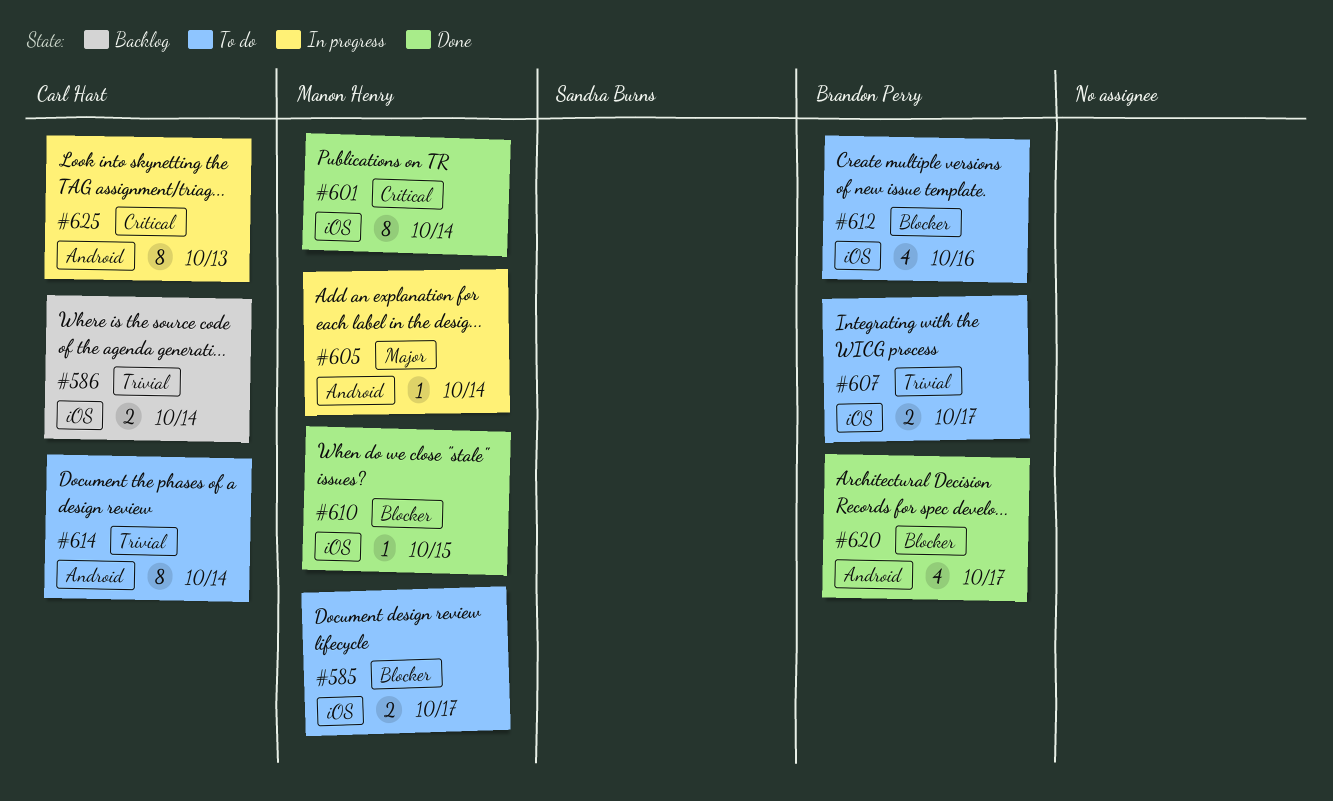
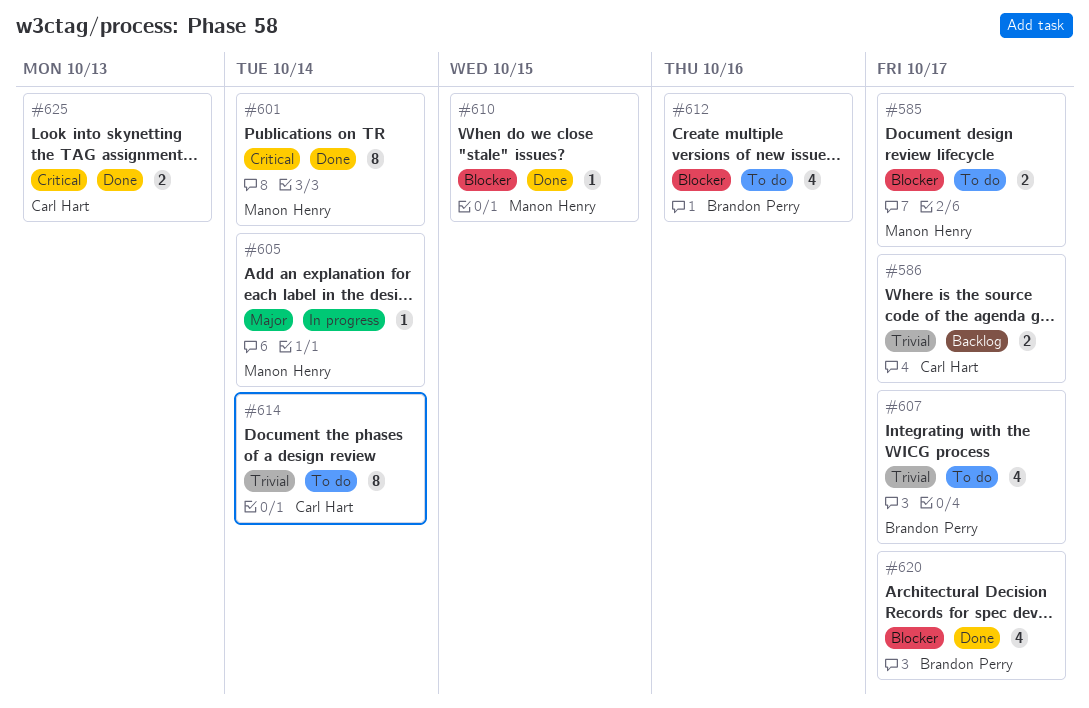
#586, due: Oct 14 -> Oct 17
#607, estimate: 2 -> 4
#625, status: In progress -> Done
#625, estimate: 8 -> 2

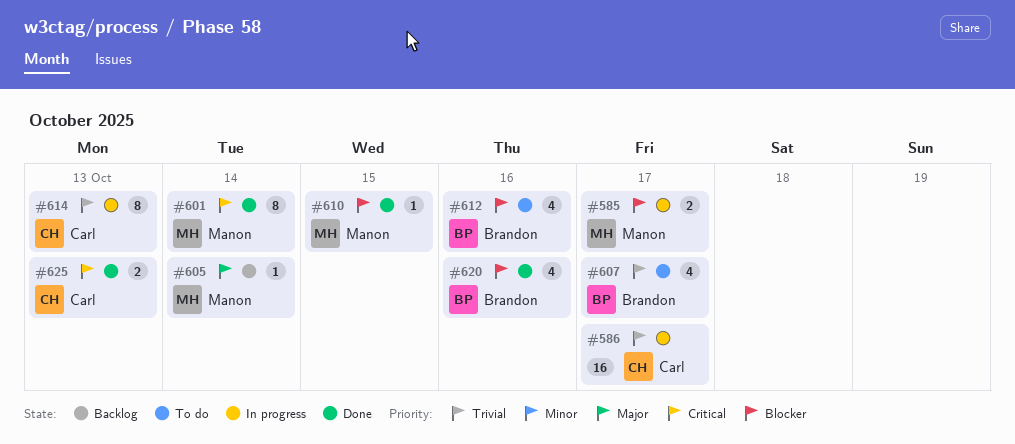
#585, status: To do -> In progress
#586, status: Backlog -> In progress
#586, estimate: 2 -> 16
#605, status: In progress -> Backlog
#614, status: To do -> In progress
#614, due: Oct 14 -> Oct 13
#620, due: Oct 17 -> Oct 16

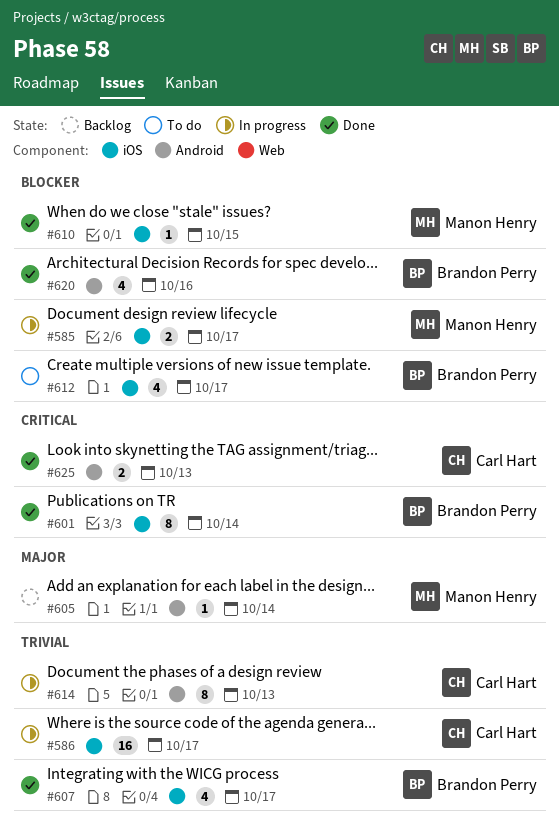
#601, owner: Manon Henry -> Brandon Perry
#607, status: To do -> Done
#612, due: Oct 16 -> Oct 17

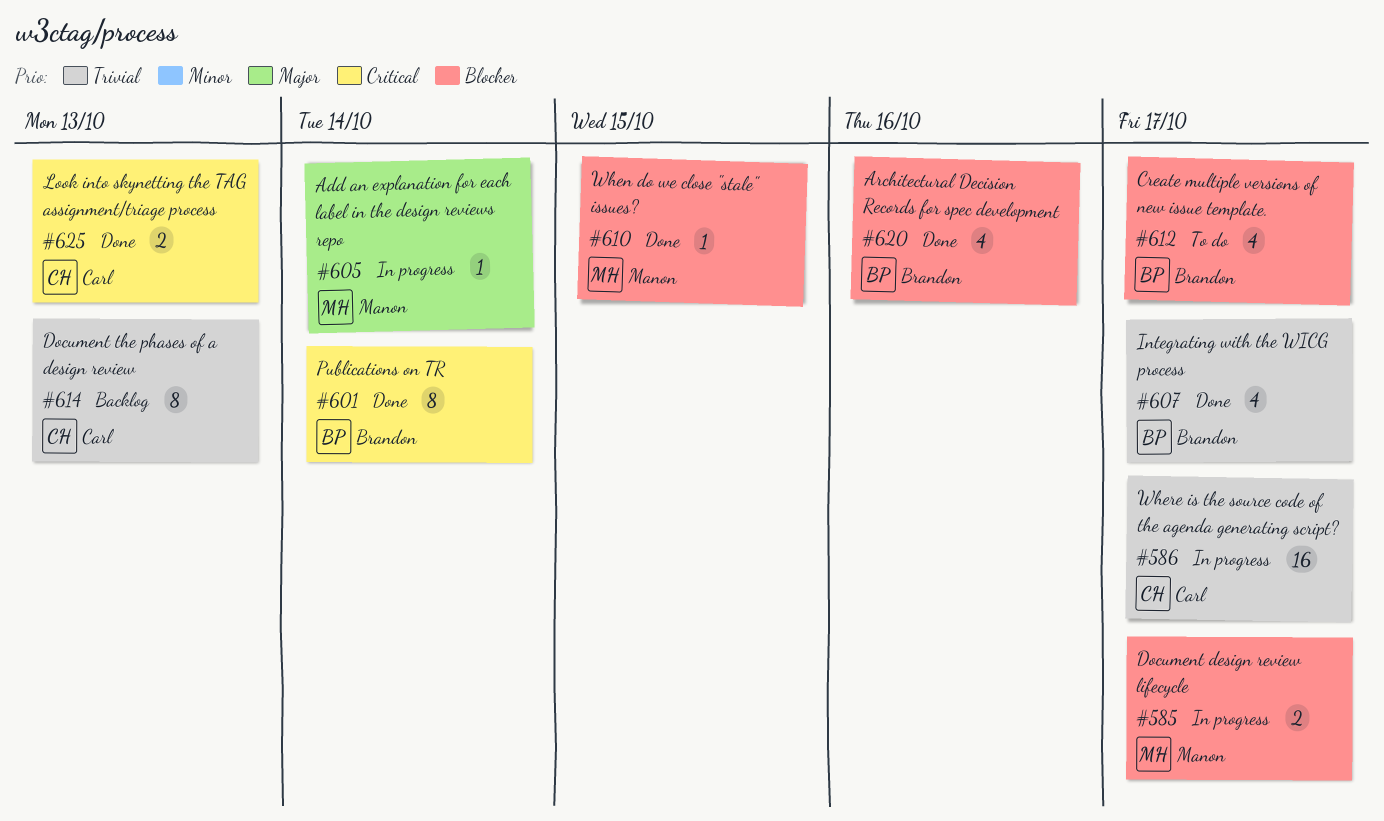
#605, status: Backlog -> In progress
#614, status: In progress -> Backlog

